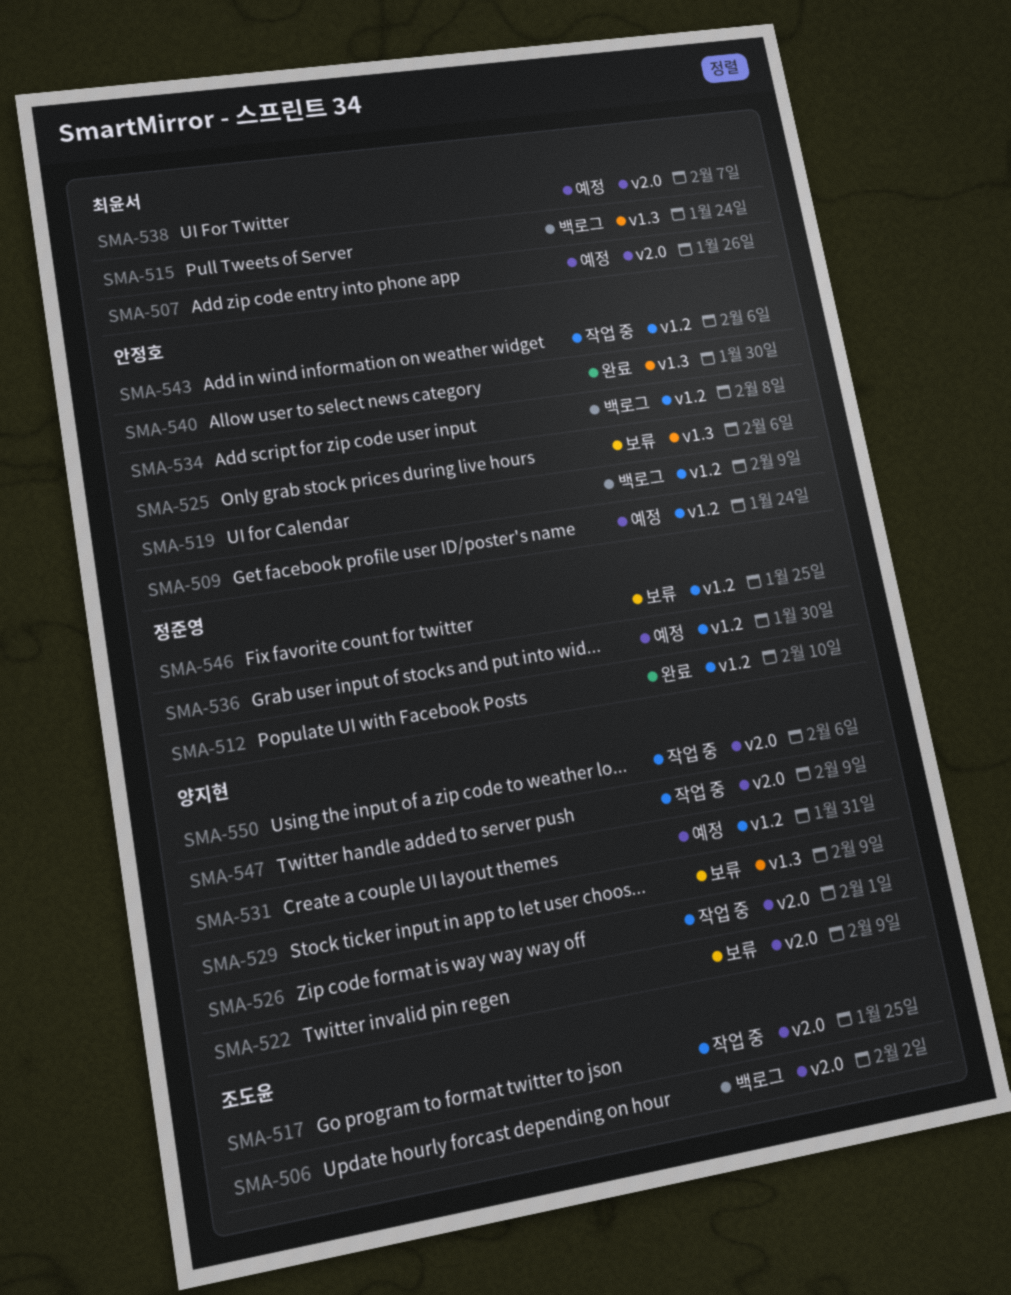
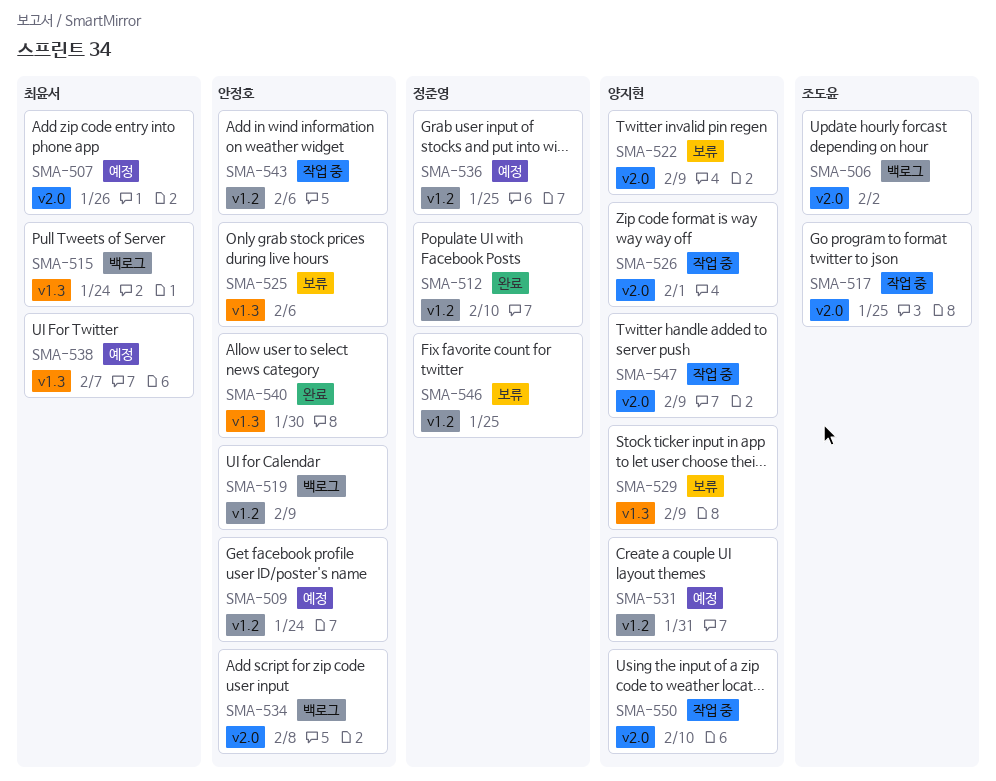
SMA-534, label: v1.2 -> v2.0
SMA-536, due: Jan 30 -> Jan 25
SMA-538, label: v2.0 -> v1.3
SMA-550, due: Feb 6 -> Feb 10

